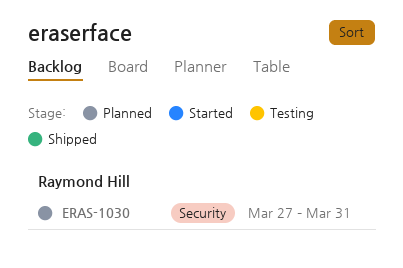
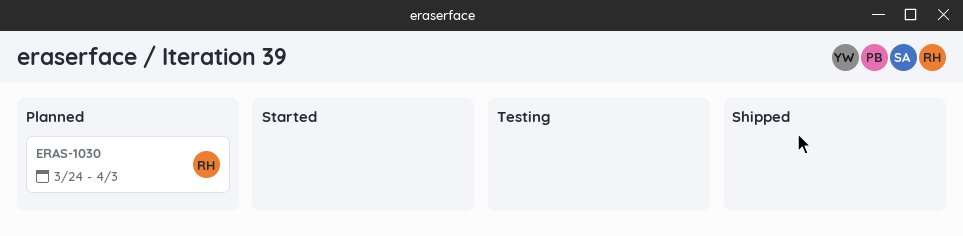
ERAS-1030, start: Mar 27 -> Mar 24
ERAS-1030, due: Mar 31 -> Apr 3

